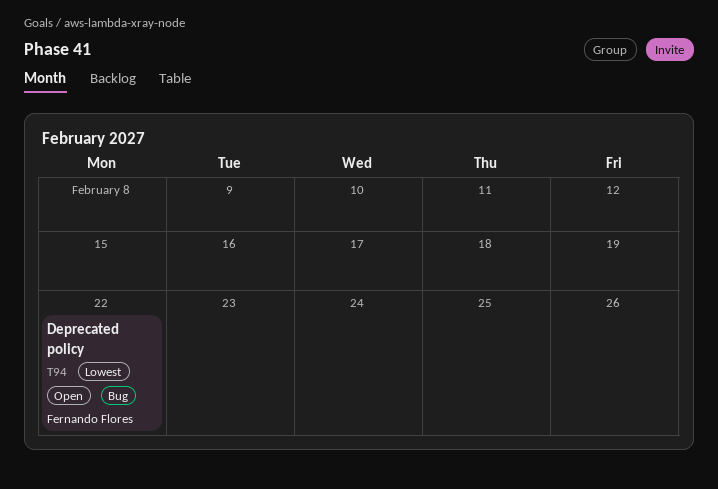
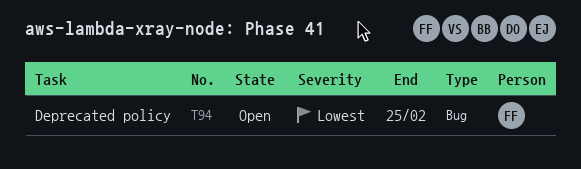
T94, due: Feb 22 -> Feb 25

